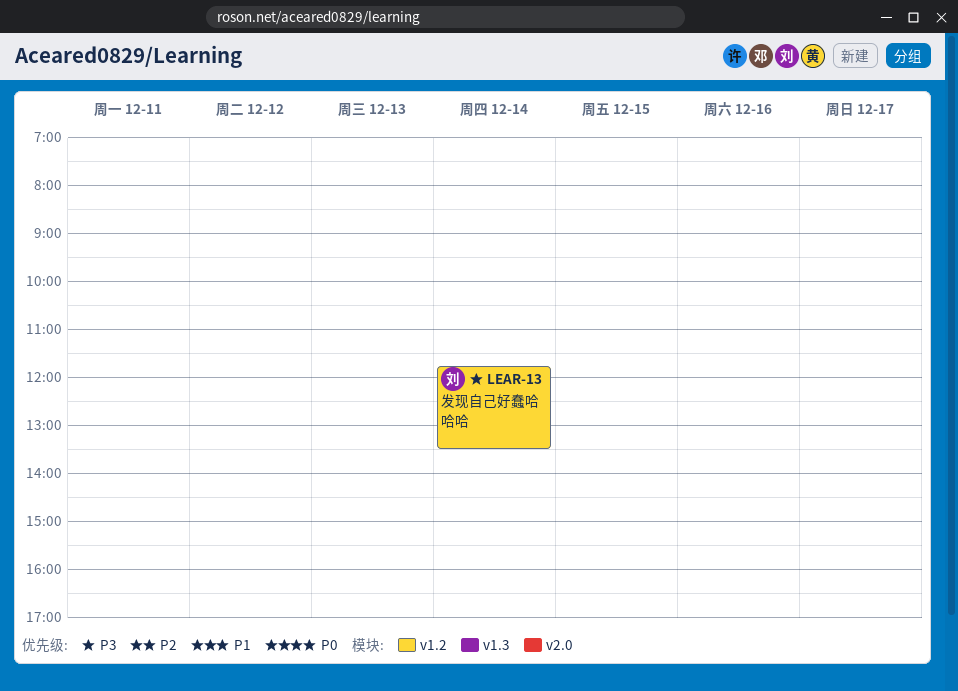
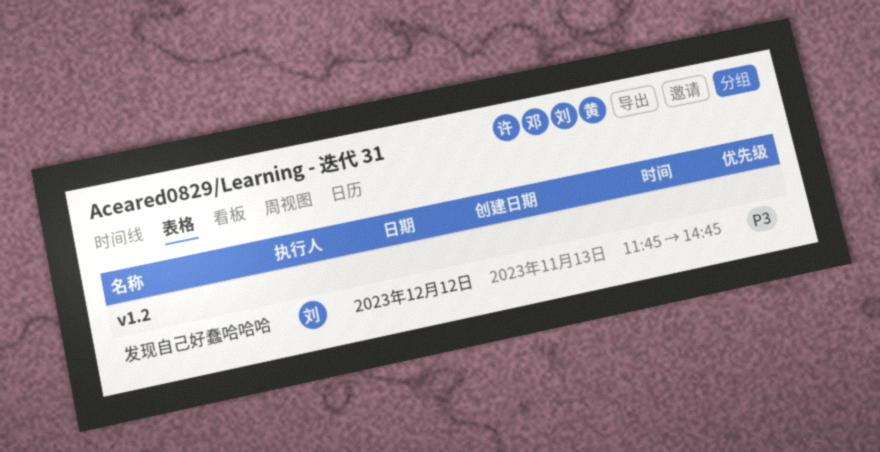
发现自己好蠢哈哈哈, day: Dec 14 -> Dec 12
发现自己好蠢哈哈哈, ends: 13:30 -> 14:45

